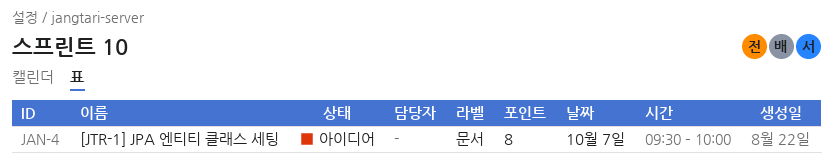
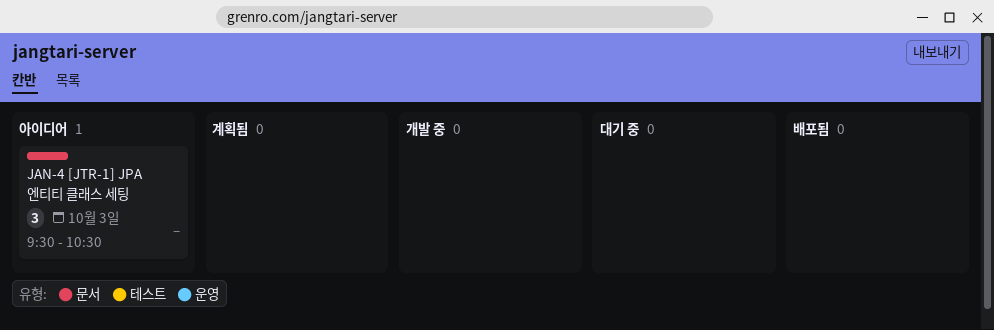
JAN-4, estimate: 8 -> 3
JAN-4, day: Oct 7 -> Oct 3
JAN-4, ends: 10:00 -> 10:30

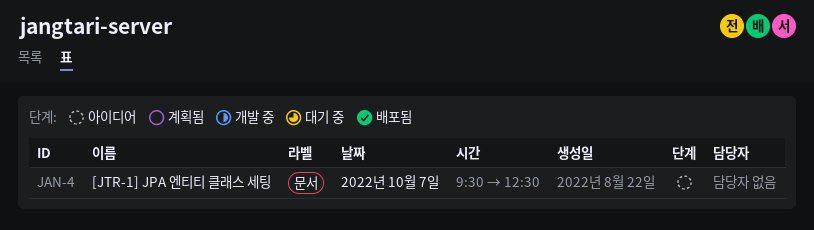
JAN-4, day: Oct 3 -> Oct 7
JAN-4, ends: 10:30 -> 12:30

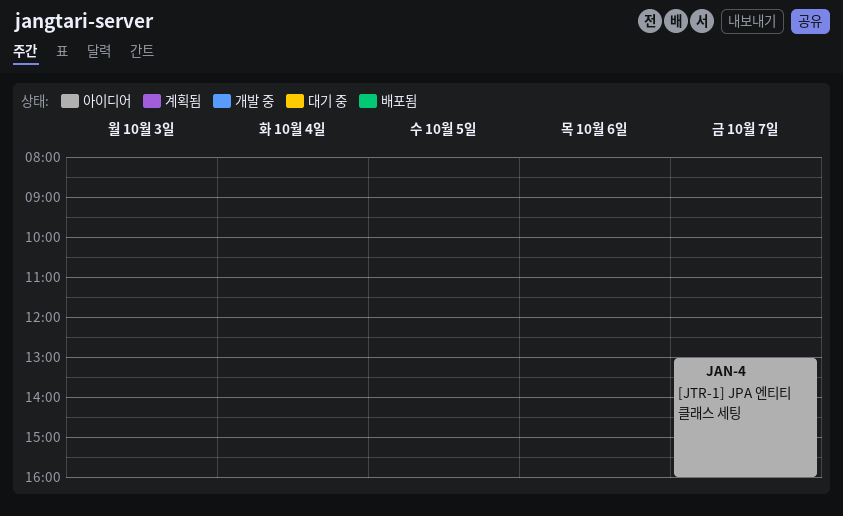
JAN-4, begins: 09:30 -> 13:00
JAN-4, ends: 12:30 -> 16:00

